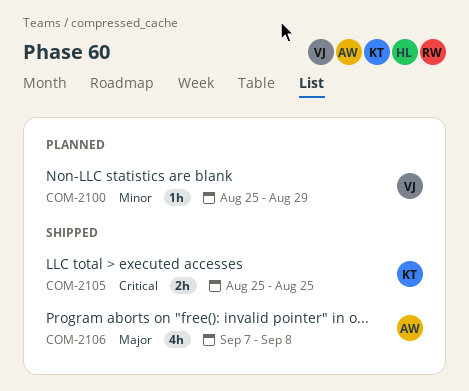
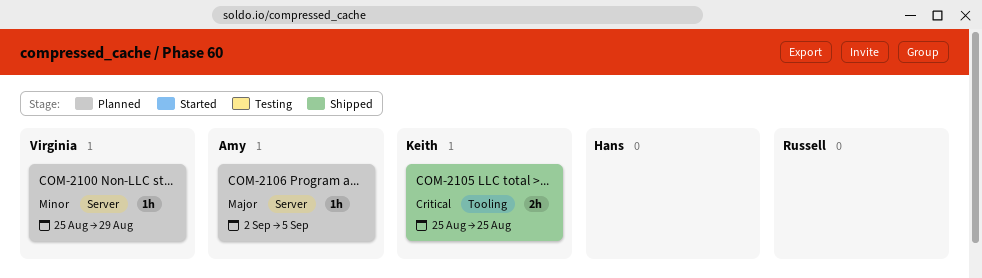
COM-2106, status: Shipped -> Planned
COM-2106, estimate: 4h -> 1h
COM-2106, start: Sep 7 -> Sep 2
COM-2106, due: Sep 8 -> Sep 5

